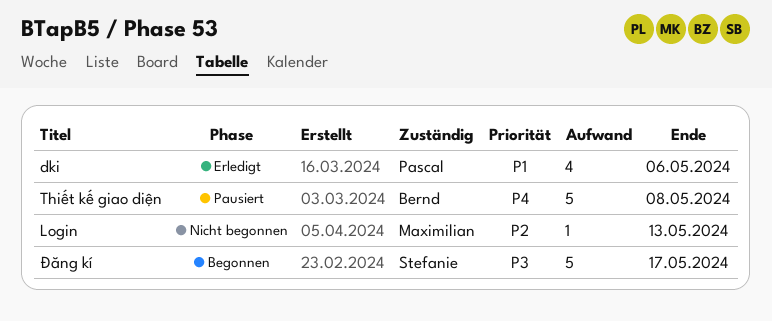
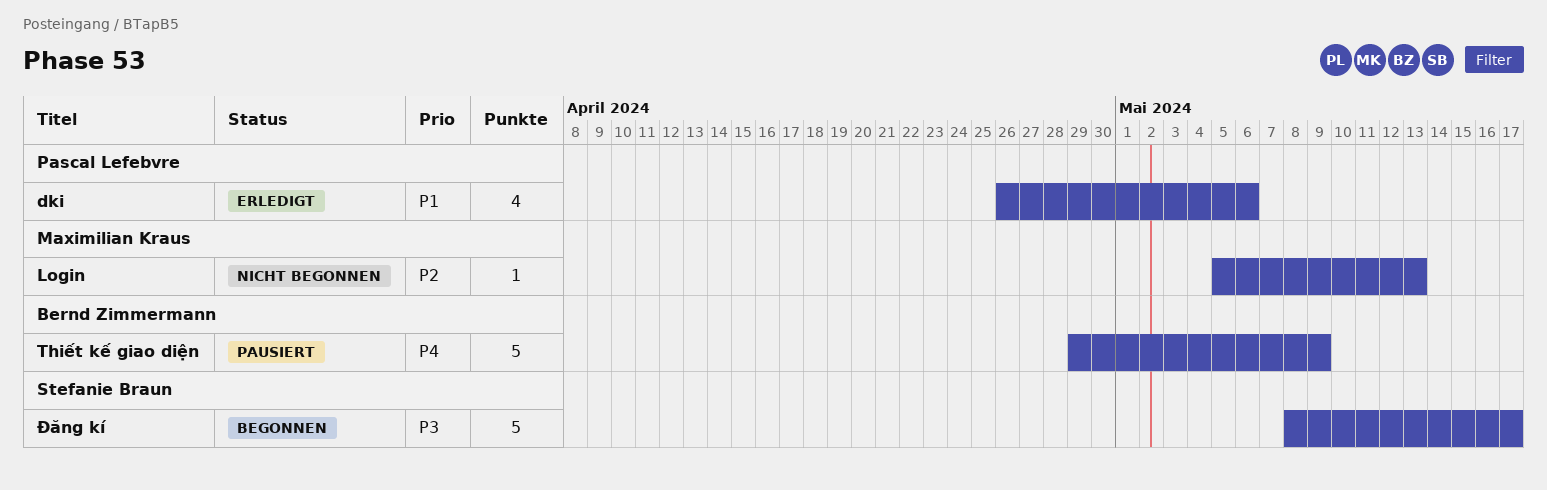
Thiết kế giao diện, due: May 8 -> May 9

